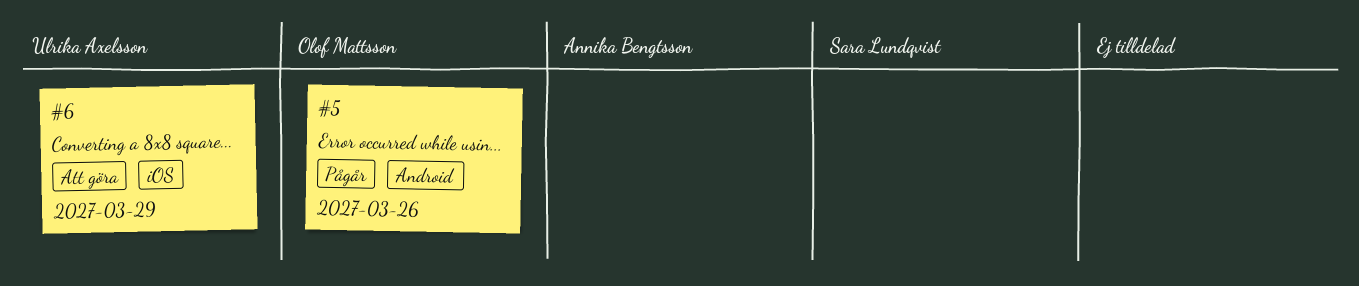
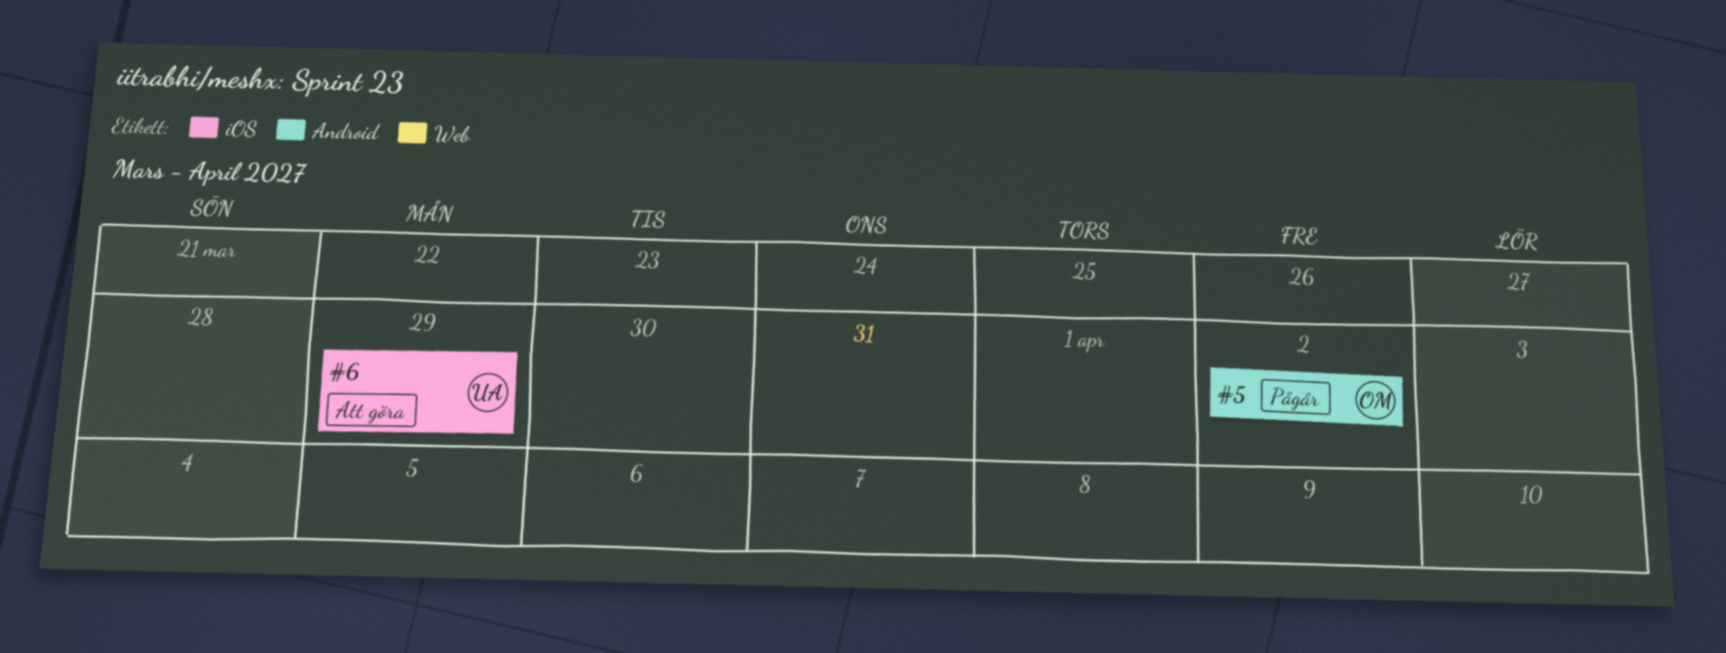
#5, due: Mar 26 -> Apr 2

